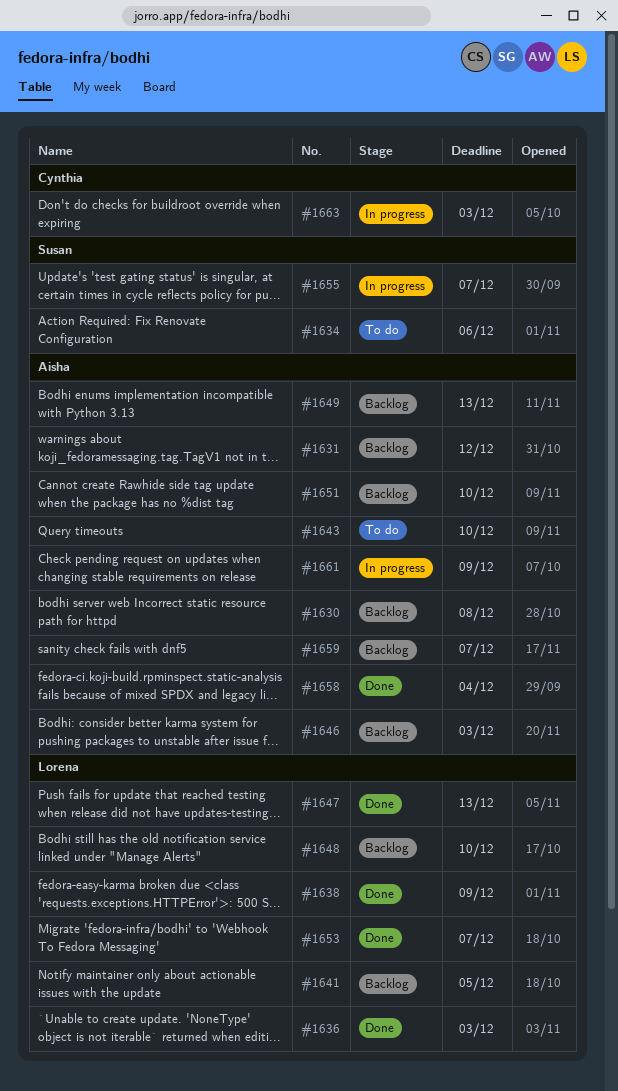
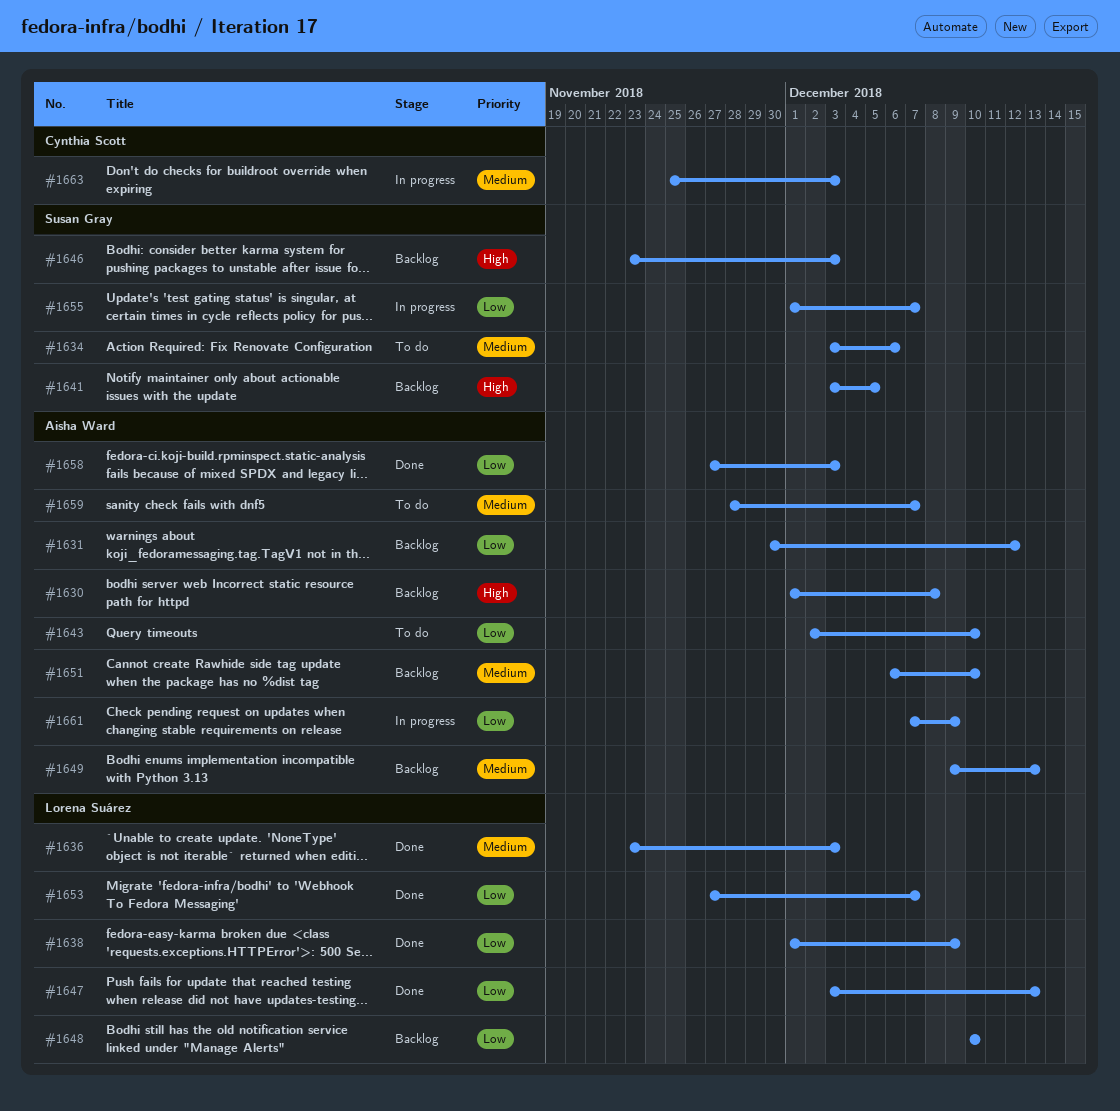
#1641, owner: Lorena Suárez -> Susan Gray
#1646, owner: Aisha Ward -> Susan Gray
#1658, due: Dec 4 -> Dec 3
#1659, status: Backlog -> To do

